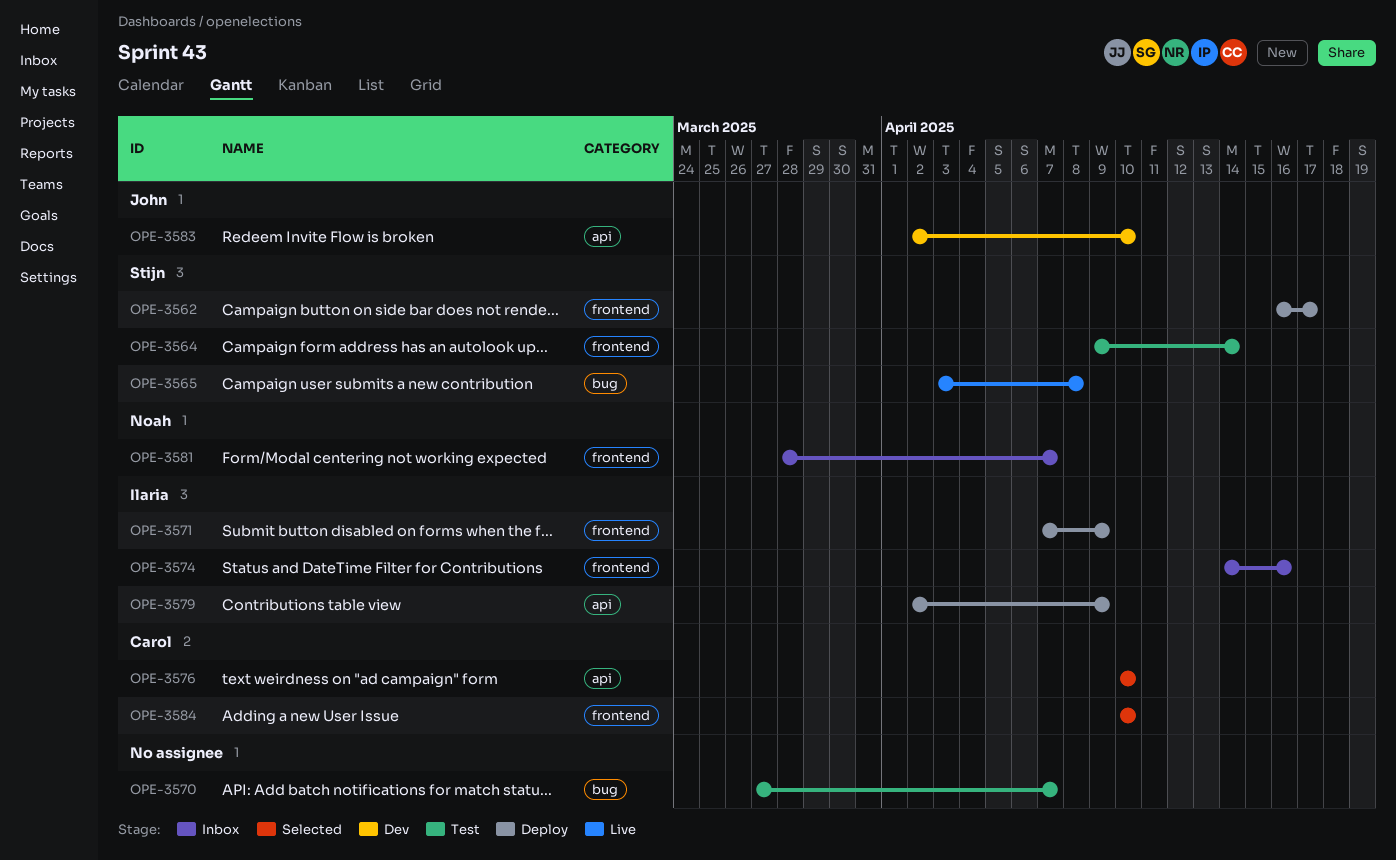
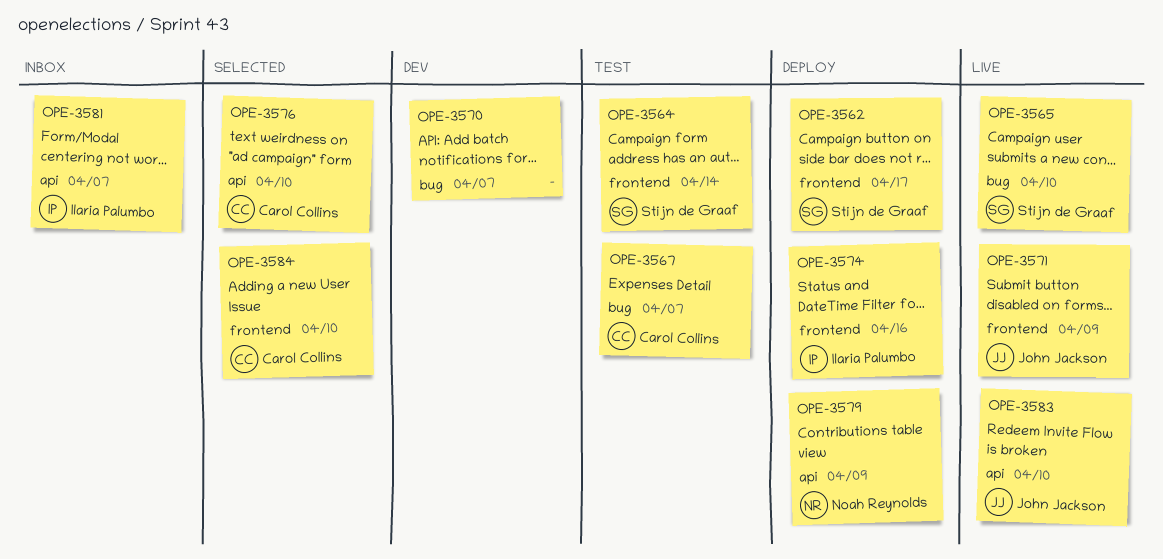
OPE-3565, due: Apr 8 -> Apr 10
OPE-3567: none -> present
OPE-3570, status: Test -> Dev
OPE-3571, status: Deploy -> Live
OPE-3571, owner: Ilaria Palumbo -> John Jackson
OPE-3574, status: Inbox -> Deploy
OPE-3579, owner: Ilaria Palumbo -> Noah Reynolds
OPE-3581, owner: Noah Reynolds -> Ilaria Palumbo
OPE-3581, label: frontend -> api
OPE-3583, status: Dev -> Live

